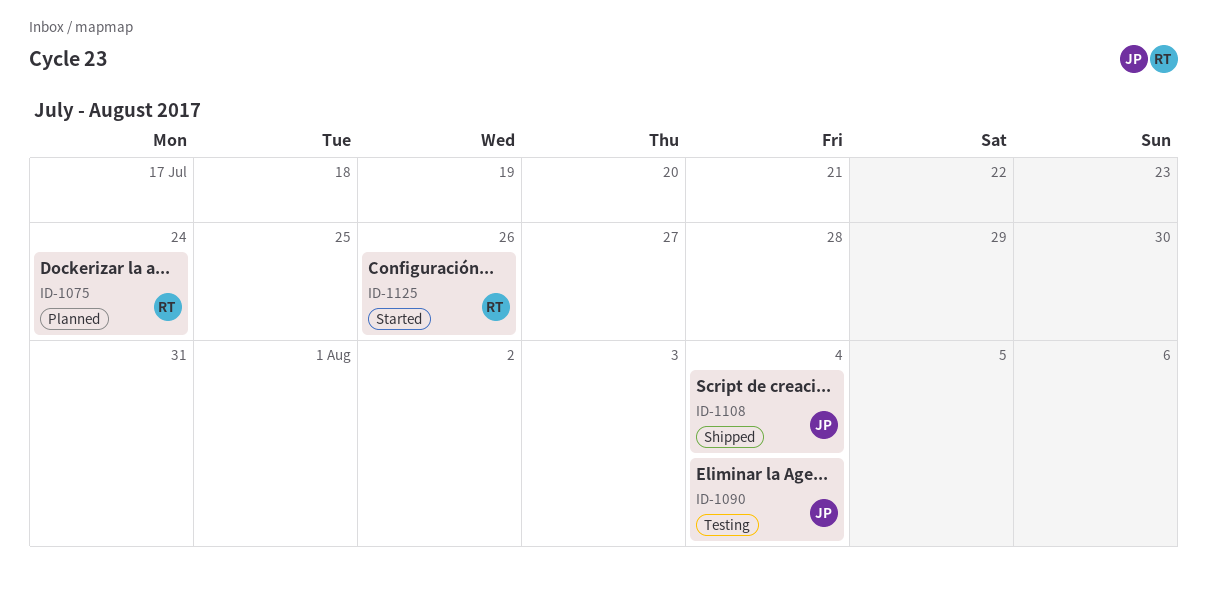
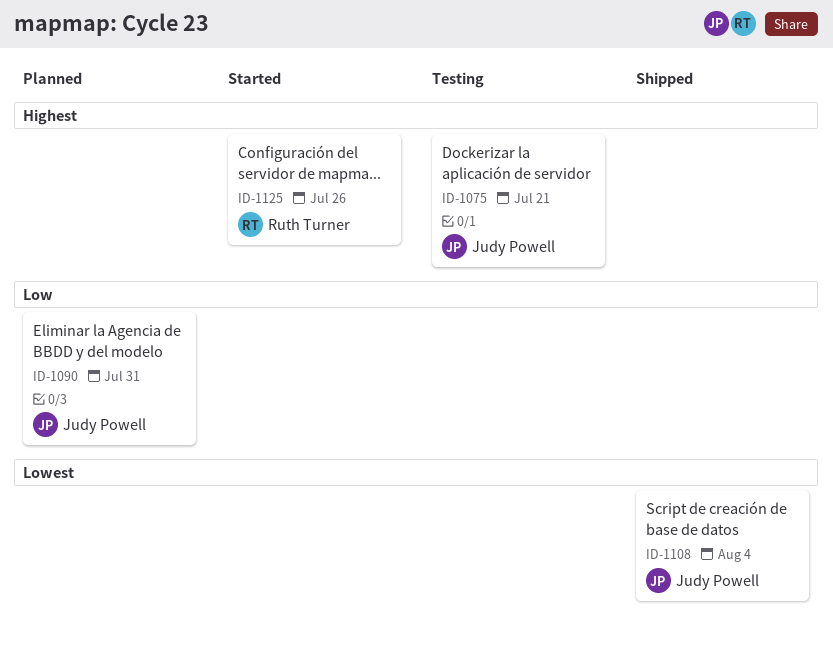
ID-1075, status: Planned -> Testing
ID-1075, owner: Ruth Turner -> Judy Powell
ID-1075, due: Jul 24 -> Jul 21
ID-1090, status: Testing -> Planned
ID-1090, due: Aug 4 -> Jul 31

